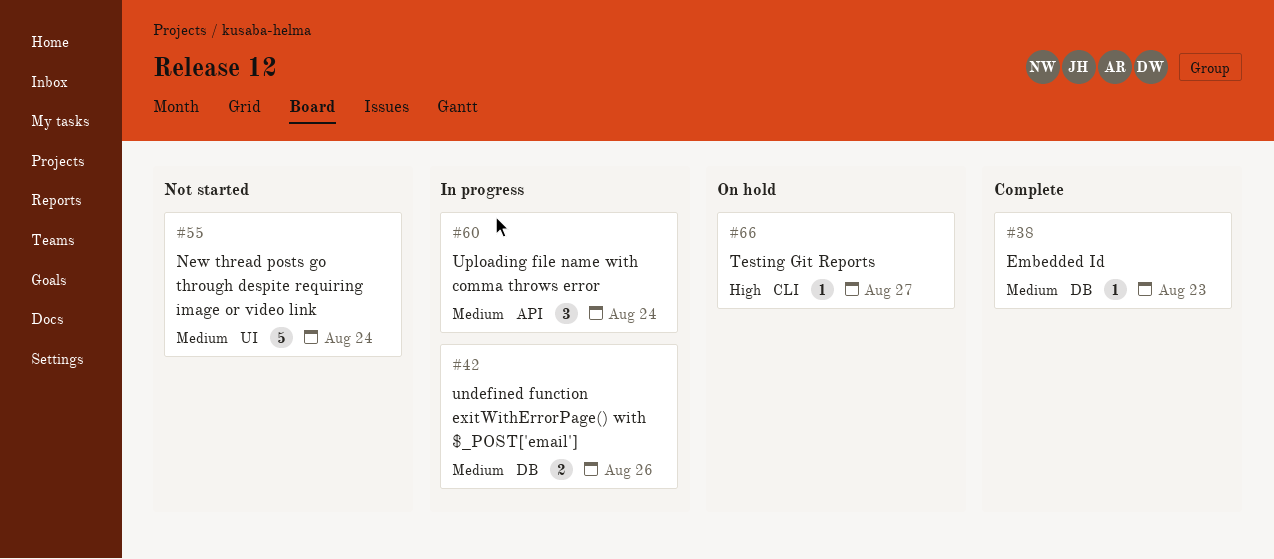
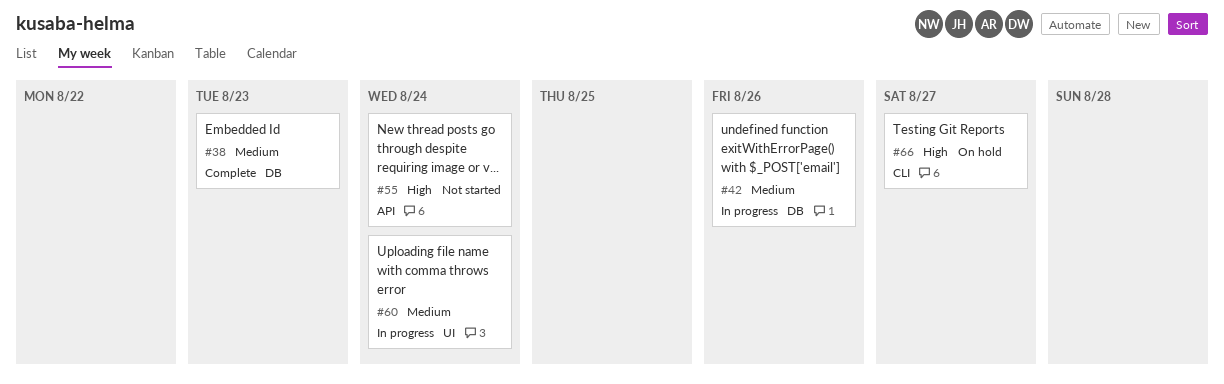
#55, priority: Medium -> High
#55, label: UI -> API
#60, label: API -> UI

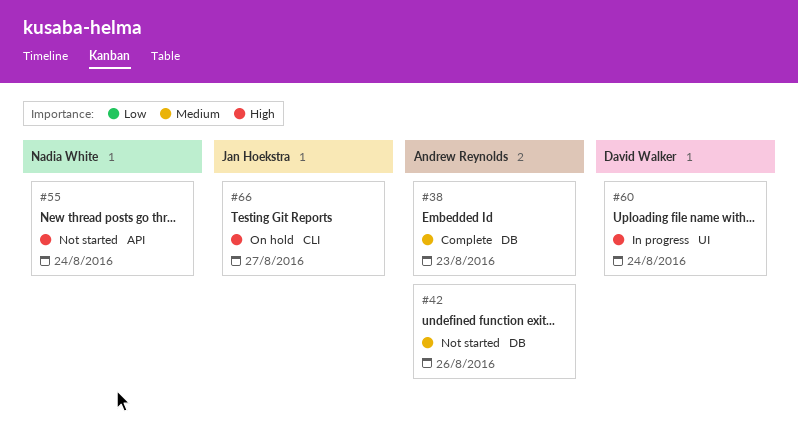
#42, status: In progress -> Not started
#60, priority: Medium -> High

